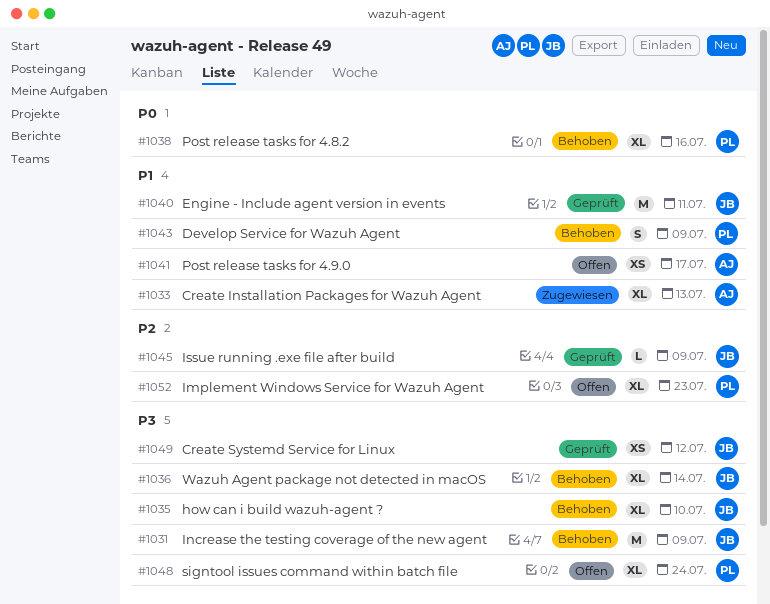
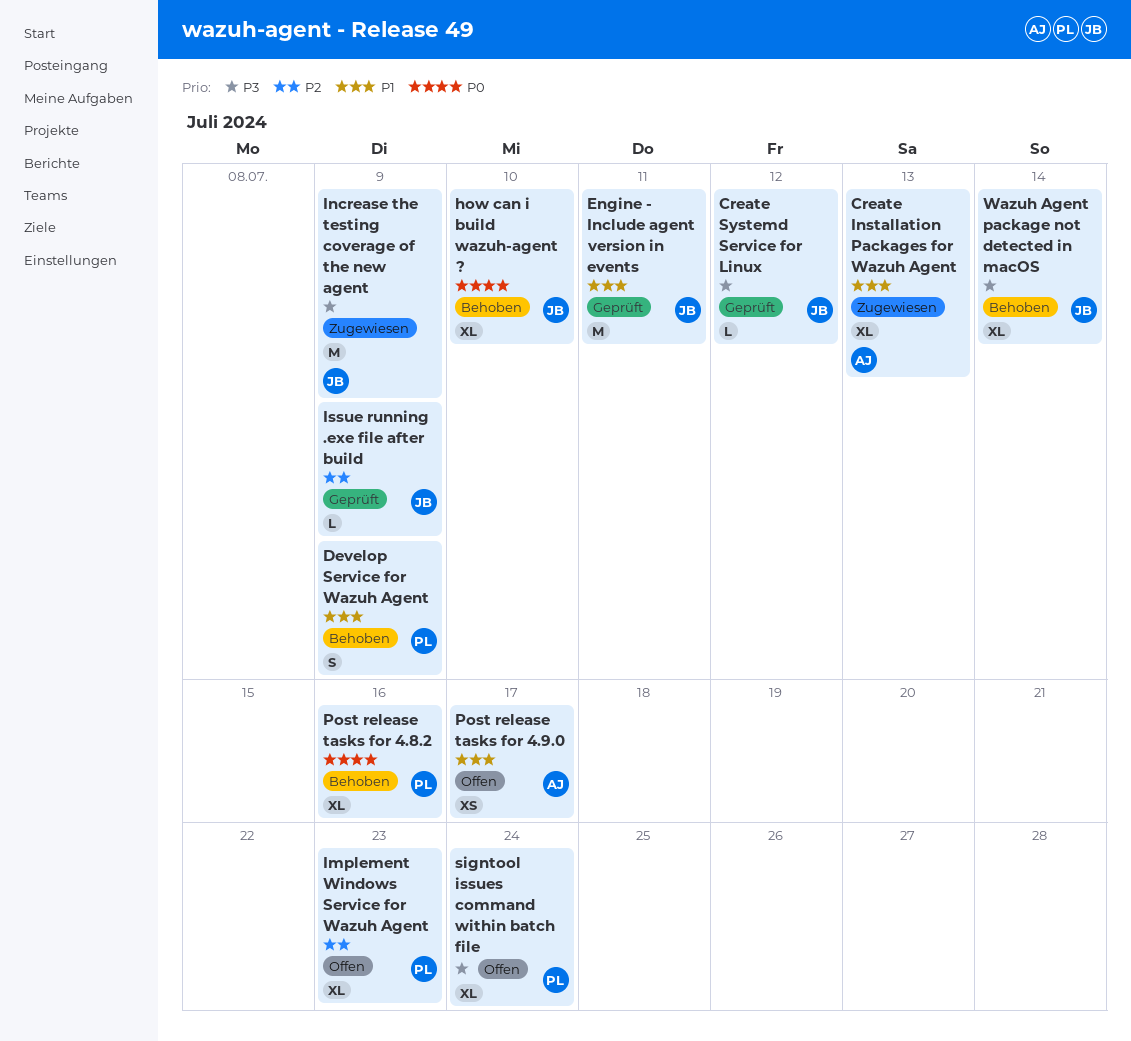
Create Systemd Service for Linux, estimate: XS -> L
how can i build wazuh-agent ?, priority: P3 -> P0
Increase the testing coverage of the new agent, status: Behoben -> Zugewiesen

